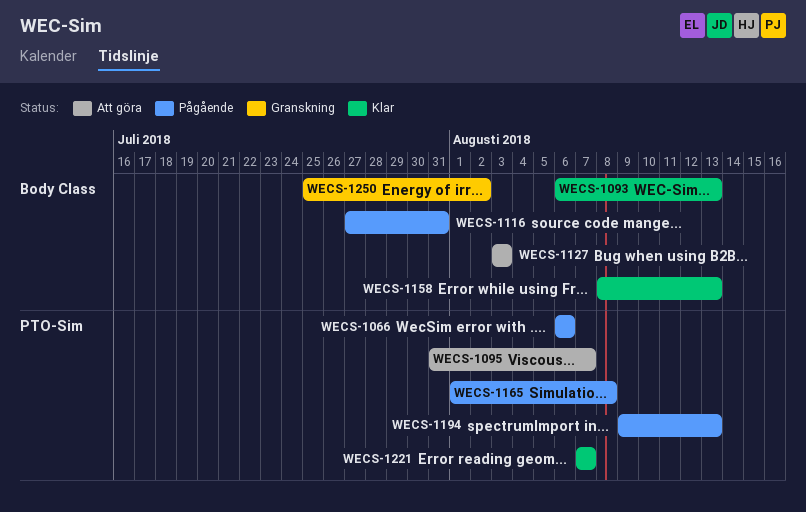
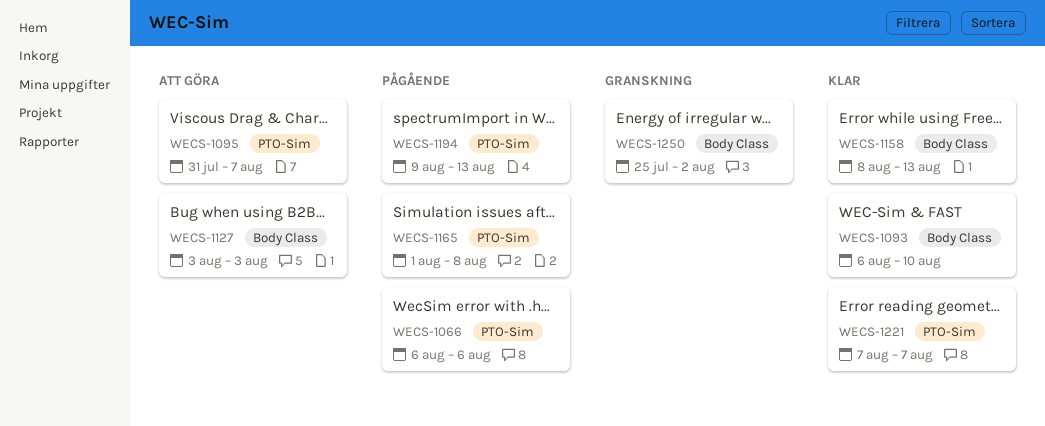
WECS-1093, due: Aug 13 -> Aug 10
WECS-1116: present -> none

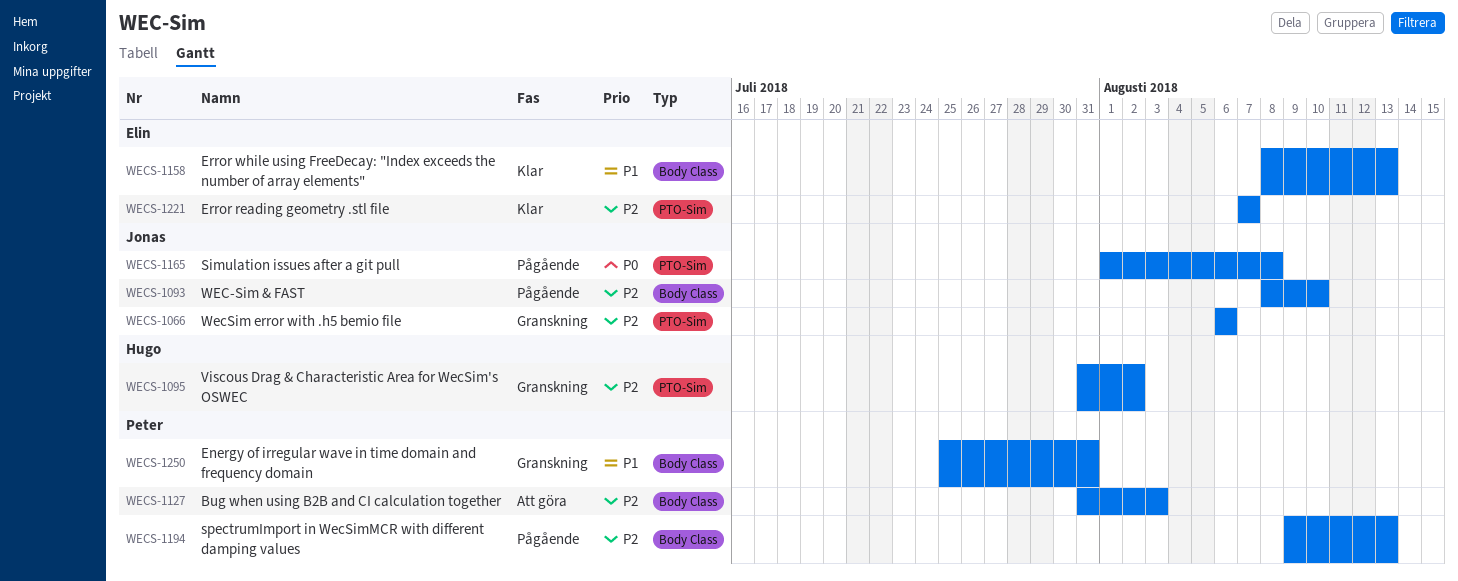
WECS-1066, status: Pågående -> Granskning
WECS-1093, status: Klar -> Pågående
WECS-1093, start: Aug 6 -> Aug 8
WECS-1095, status: Att göra -> Granskning
WECS-1095, due: Aug 7 -> Aug 2
WECS-1127, start: Aug 3 -> Jul 31
WECS-1194, label: PTO-Sim -> Body Class
WECS-1250, due: Aug 2 -> Jul 31

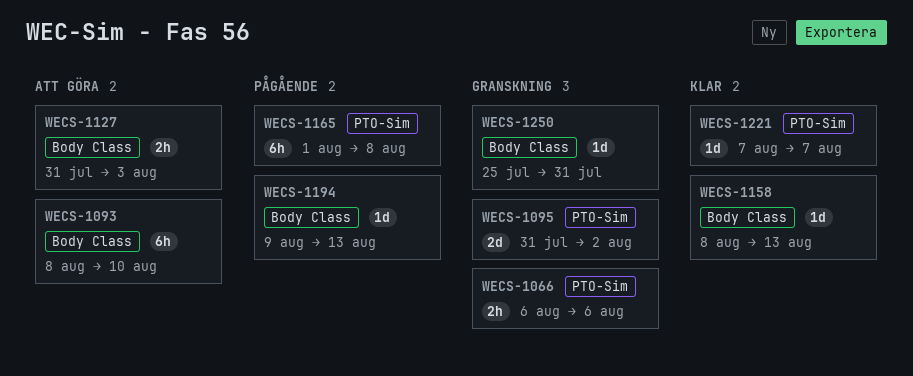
WECS-1093, status: Pågående -> Att göra

